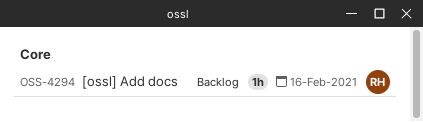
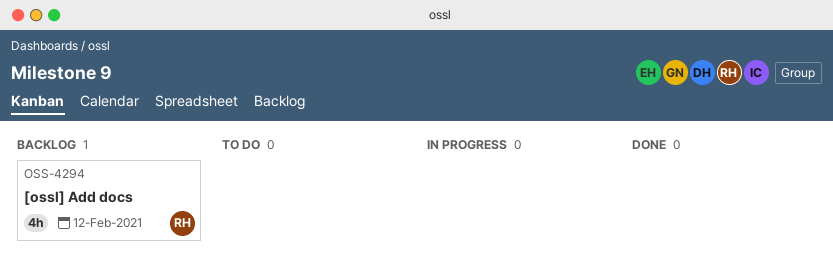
OSS-4294, estimate: 1h -> 4h
OSS-4294, due: Feb 16 -> Feb 12

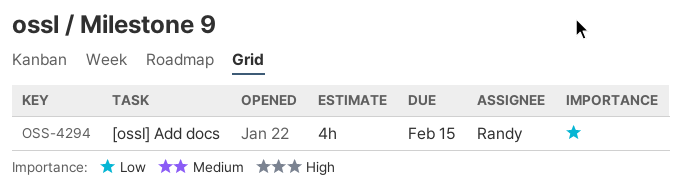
OSS-4294, due: Feb 12 -> Feb 15

